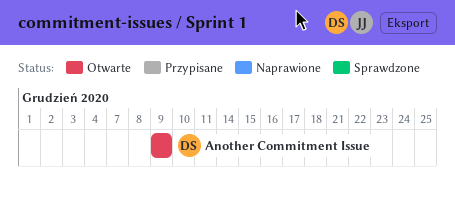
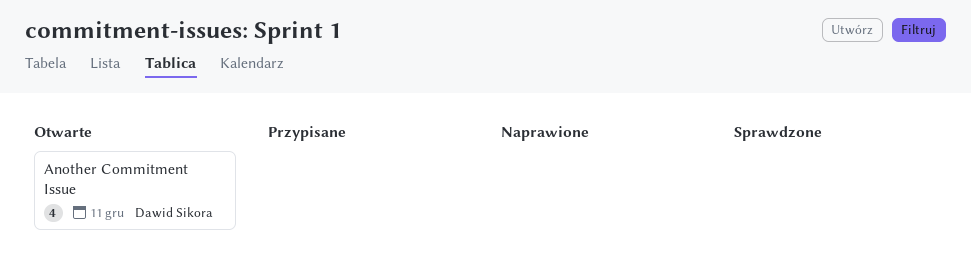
Another Commitment Issue, due: Dec 9 -> Dec 11

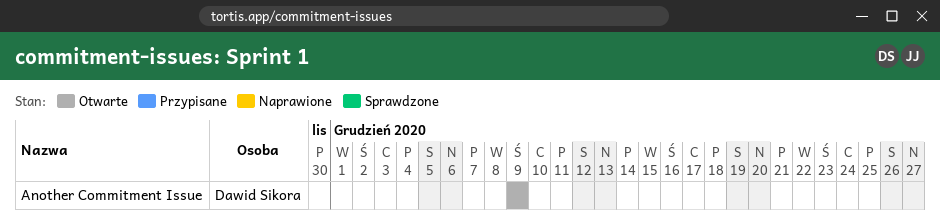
Another Commitment Issue, due: Dec 11 -> Dec 9

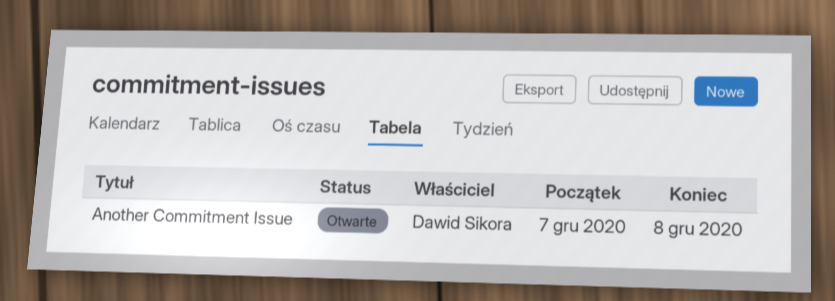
Another Commitment Issue, start: Dec 9 -> Dec 7
Another Commitment Issue, due: Dec 9 -> Dec 8

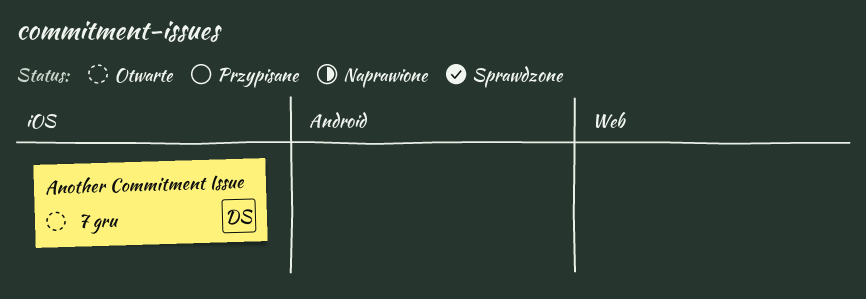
Another Commitment Issue, due: Dec 8 -> Dec 7

